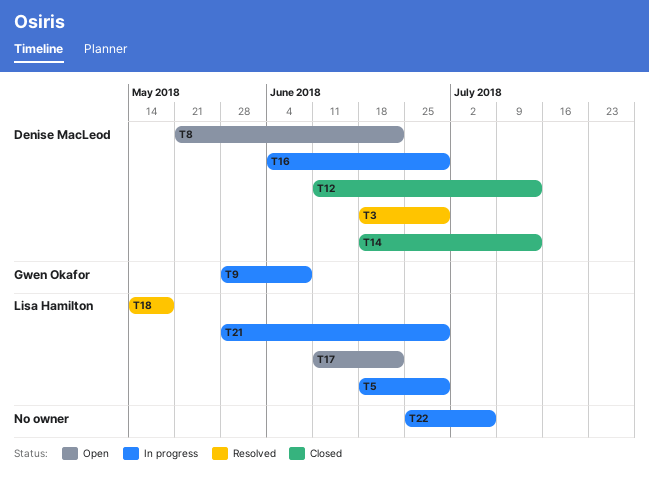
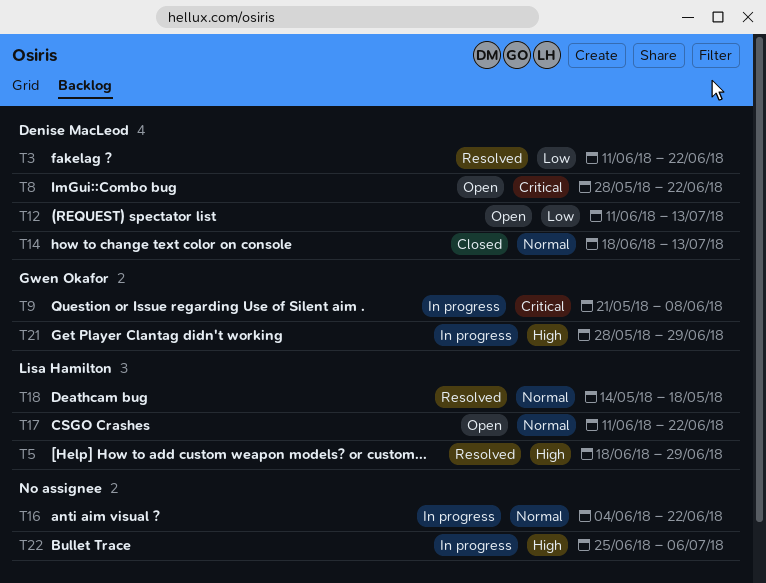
T3, start: Jun 18 -> Jun 11
T3, due: Jun 29 -> Jun 22
T5, status: In progress -> Resolved
T8, start: May 21 -> May 28
T9, start: May 28 -> May 21
T12, status: Closed -> Open
T16, owner: Denise MacLeod -> none
T16, due: Jun 29 -> Jun 22
T21, owner: Lisa Hamilton -> Gwen Okafor

